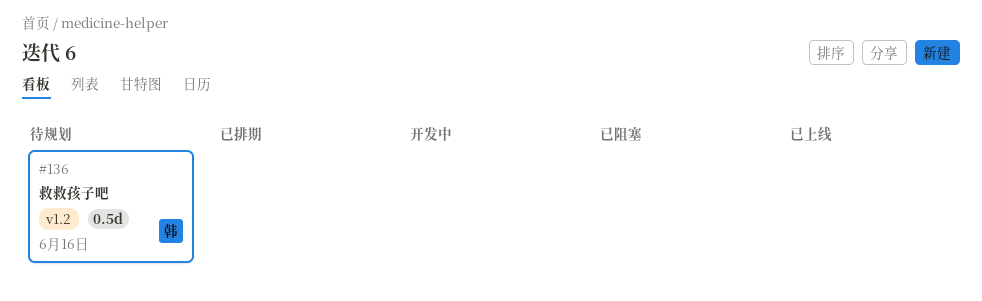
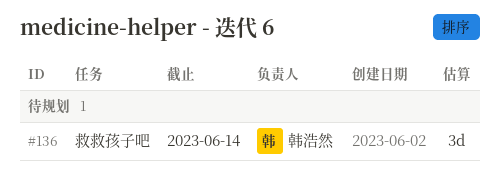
#136, estimate: 0.5d -> 3d
#136, due: Jun 16 -> Jun 14

